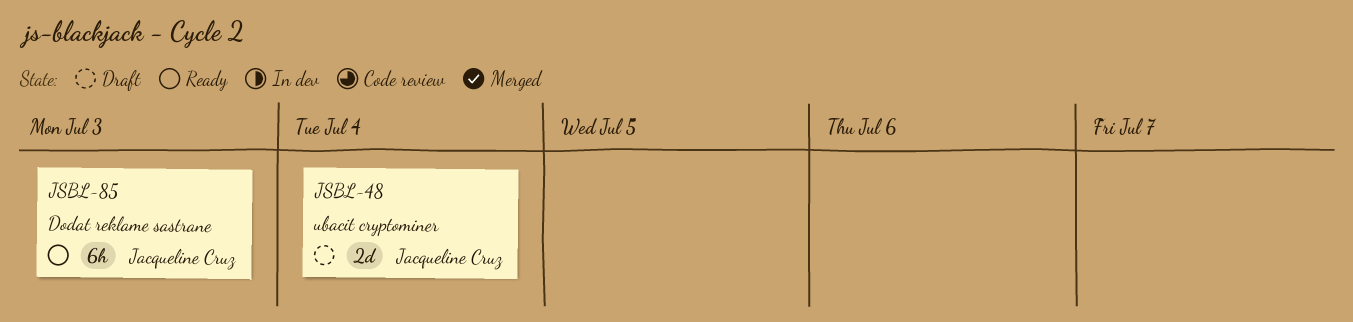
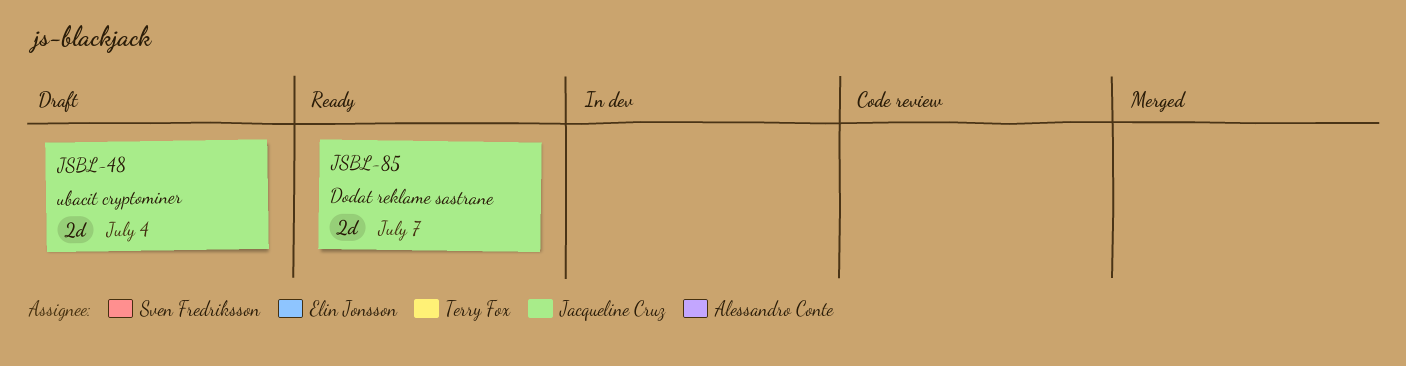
JSBL-85, estimate: 6h -> 2d
JSBL-85, due: Jul 3 -> Jul 7

